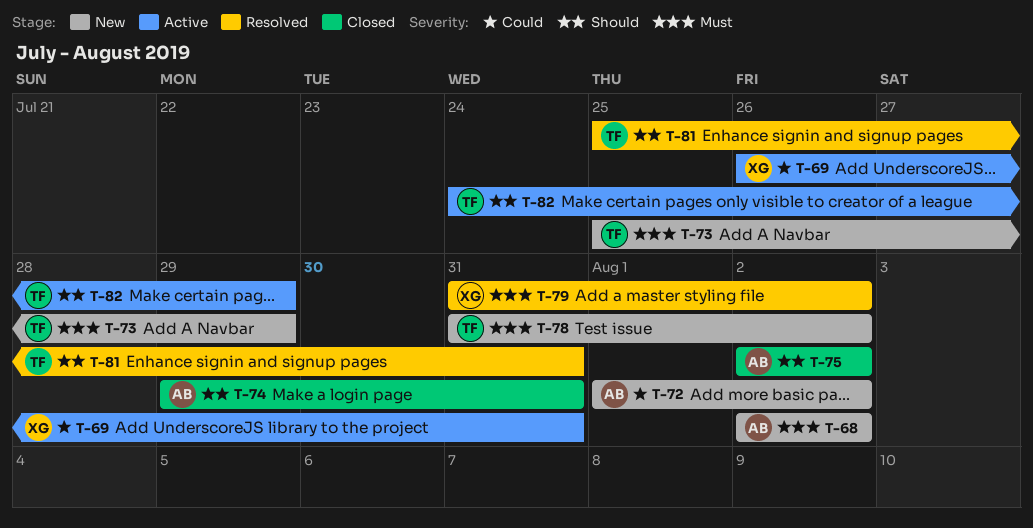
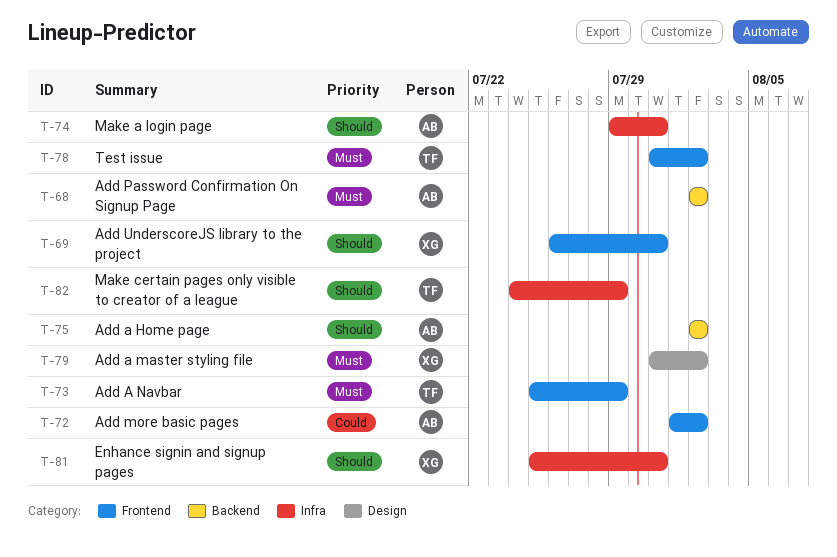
T-69, priority: Could -> Should
T-81, owner: TF -> XG

